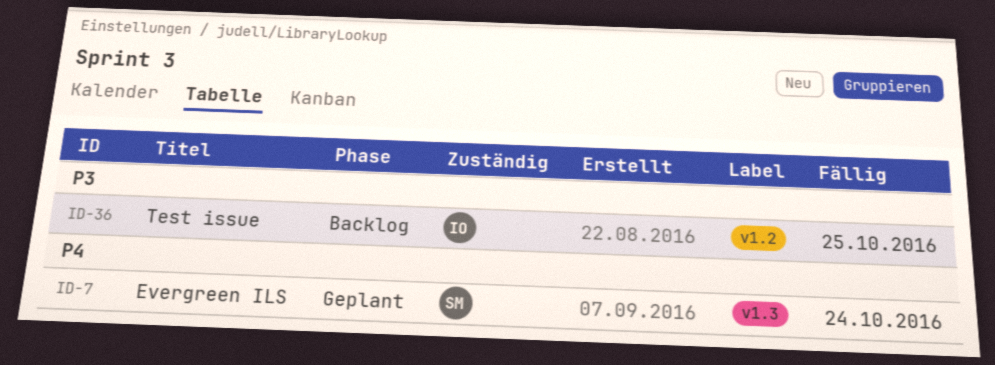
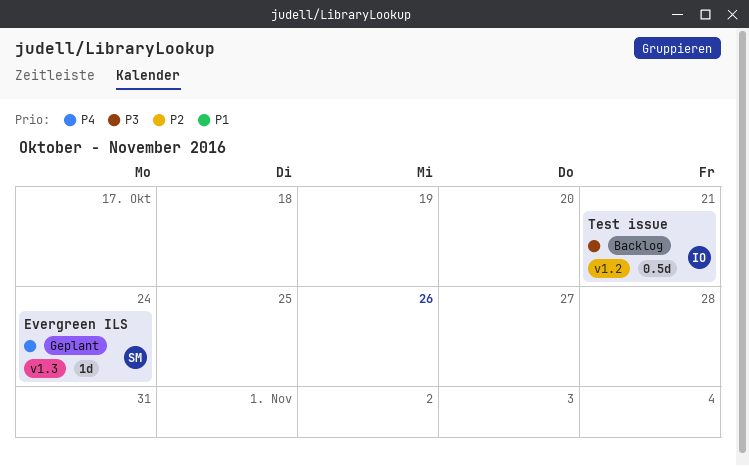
Test issue, due: Oct 25 -> Oct 21

